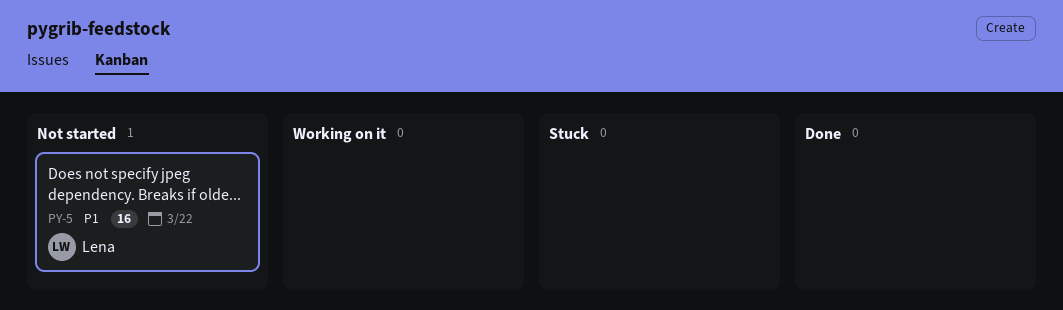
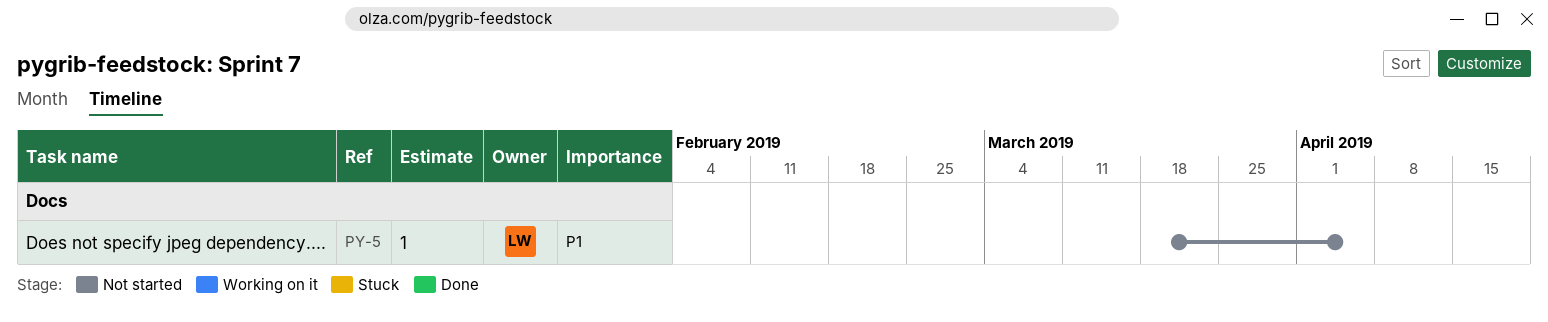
PY-5, estimate: 16 -> 1
PY-5, due: Mar 22 -> Apr 5

